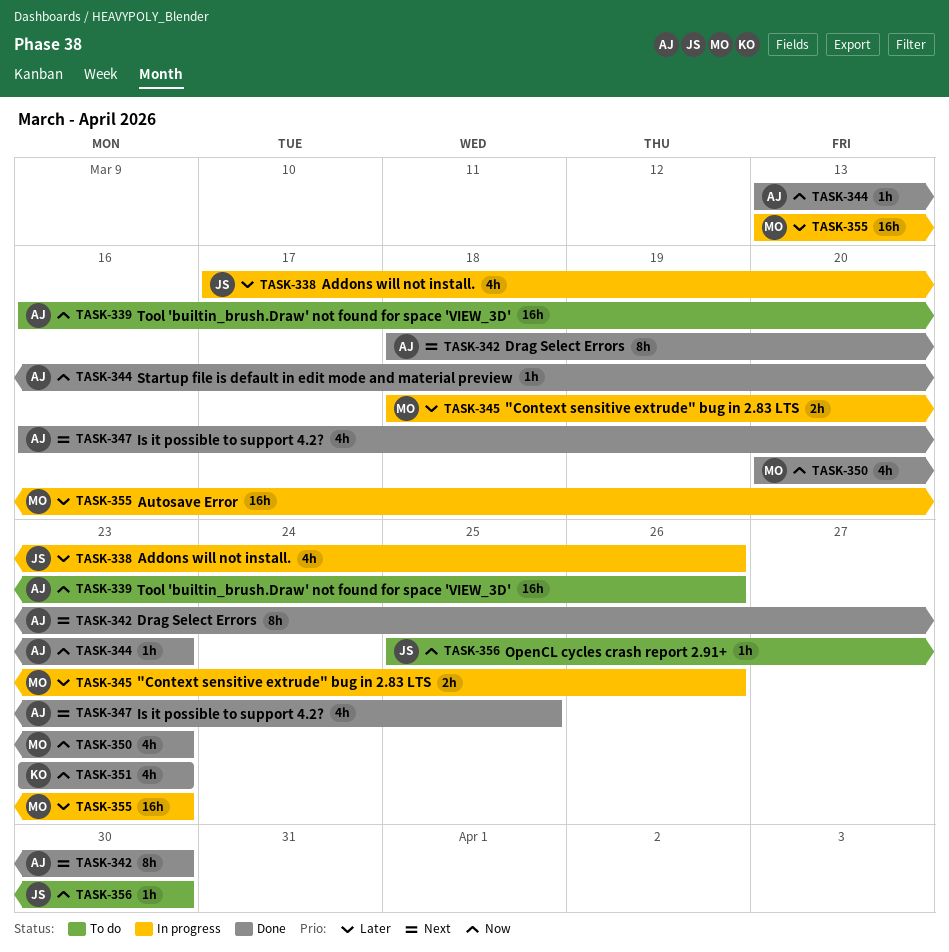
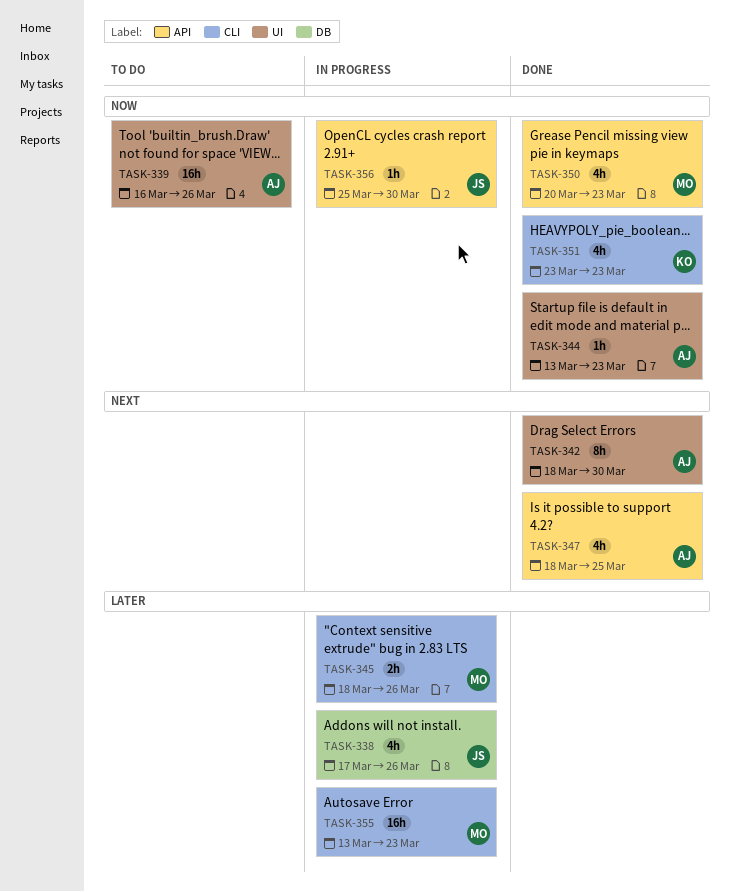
TASK-347, start: Mar 16 -> Mar 18
TASK-356, status: To do -> In progress

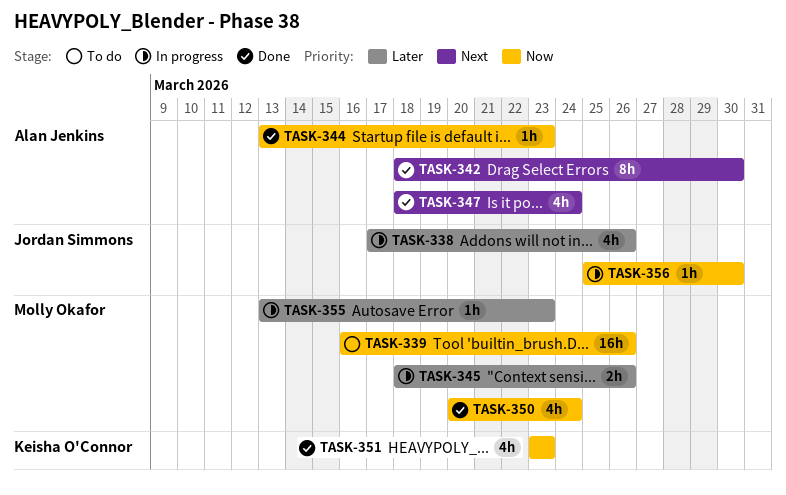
TASK-339, owner: Alan Jenkins -> Molly Okafor
TASK-347, due: Mar 25 -> Mar 24
TASK-350, due: Mar 23 -> Mar 24
TASK-355, estimate: 16h -> 1h

